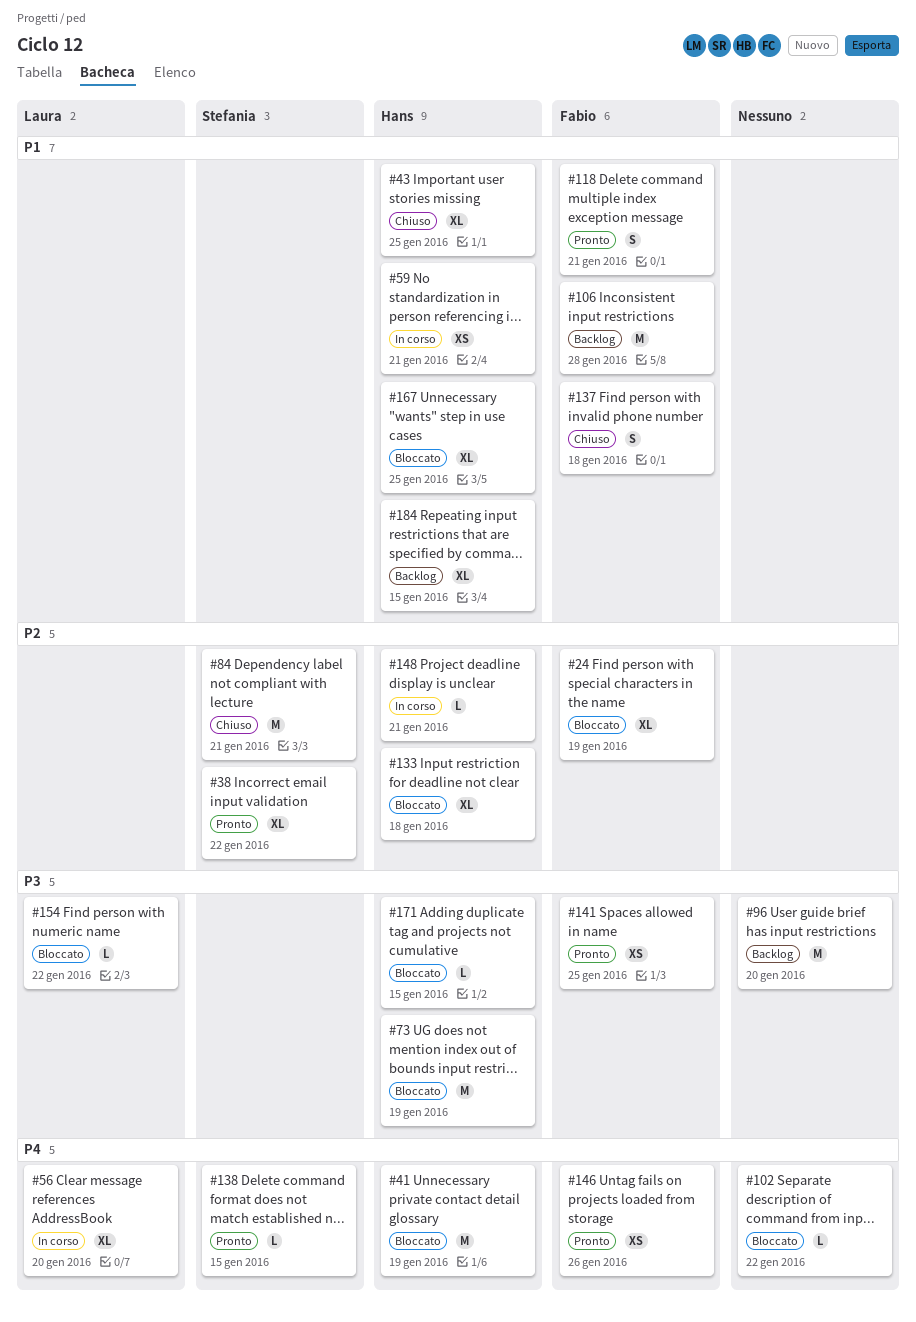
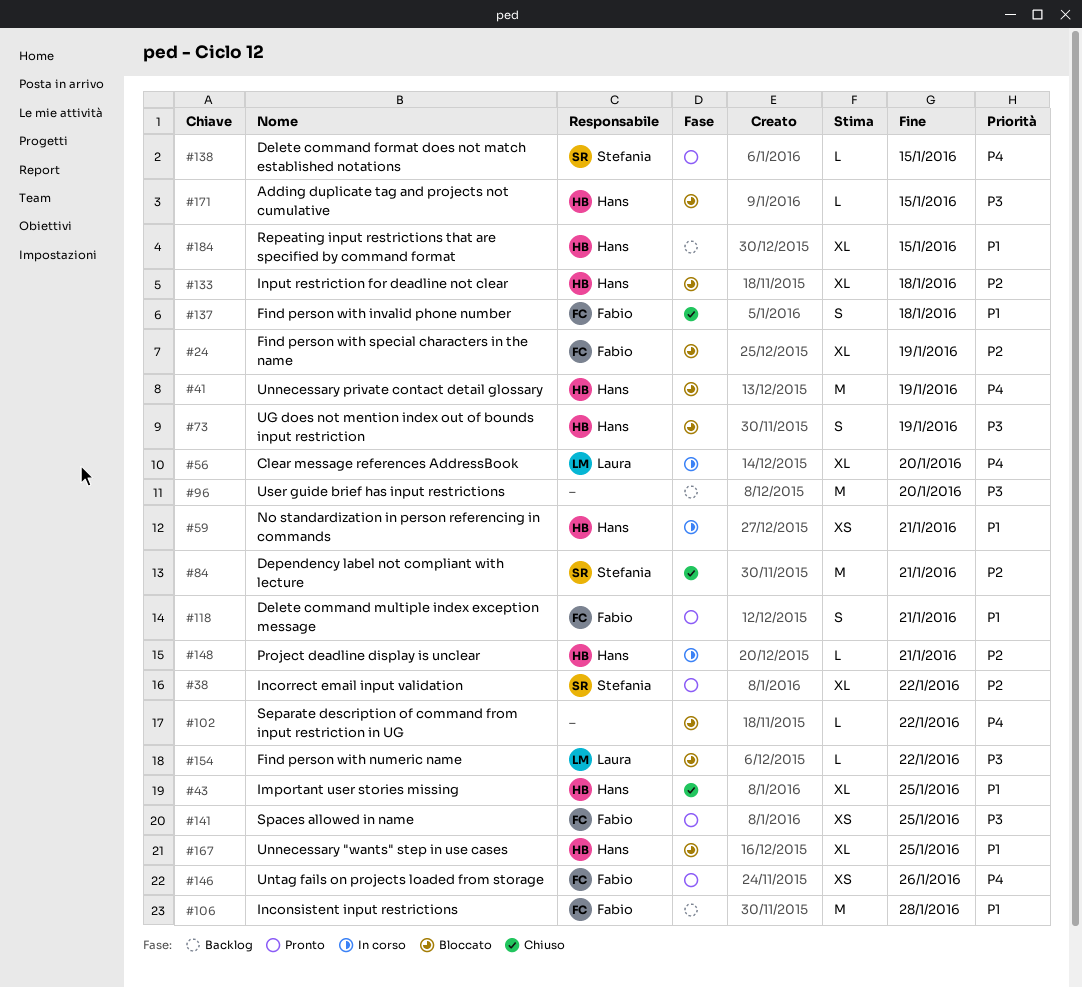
#73, estimate: M -> S

